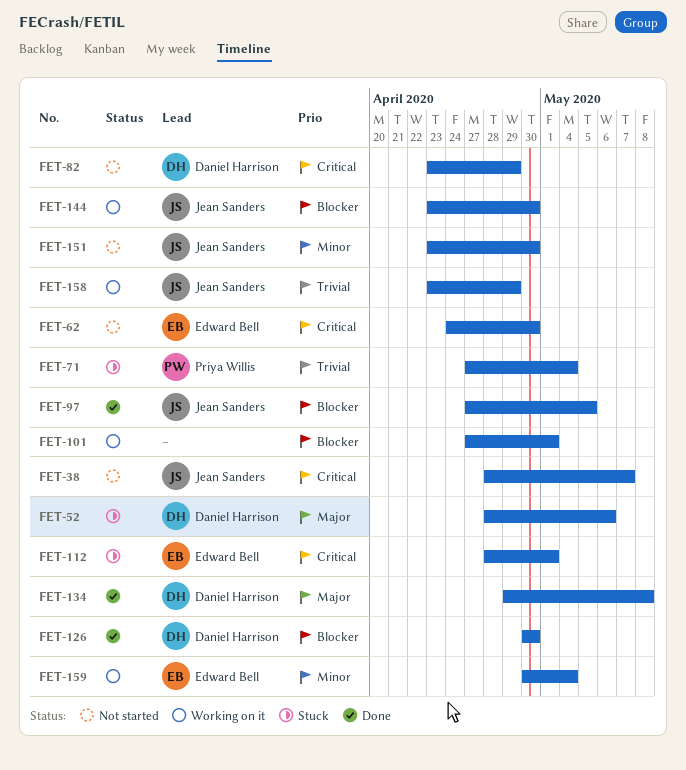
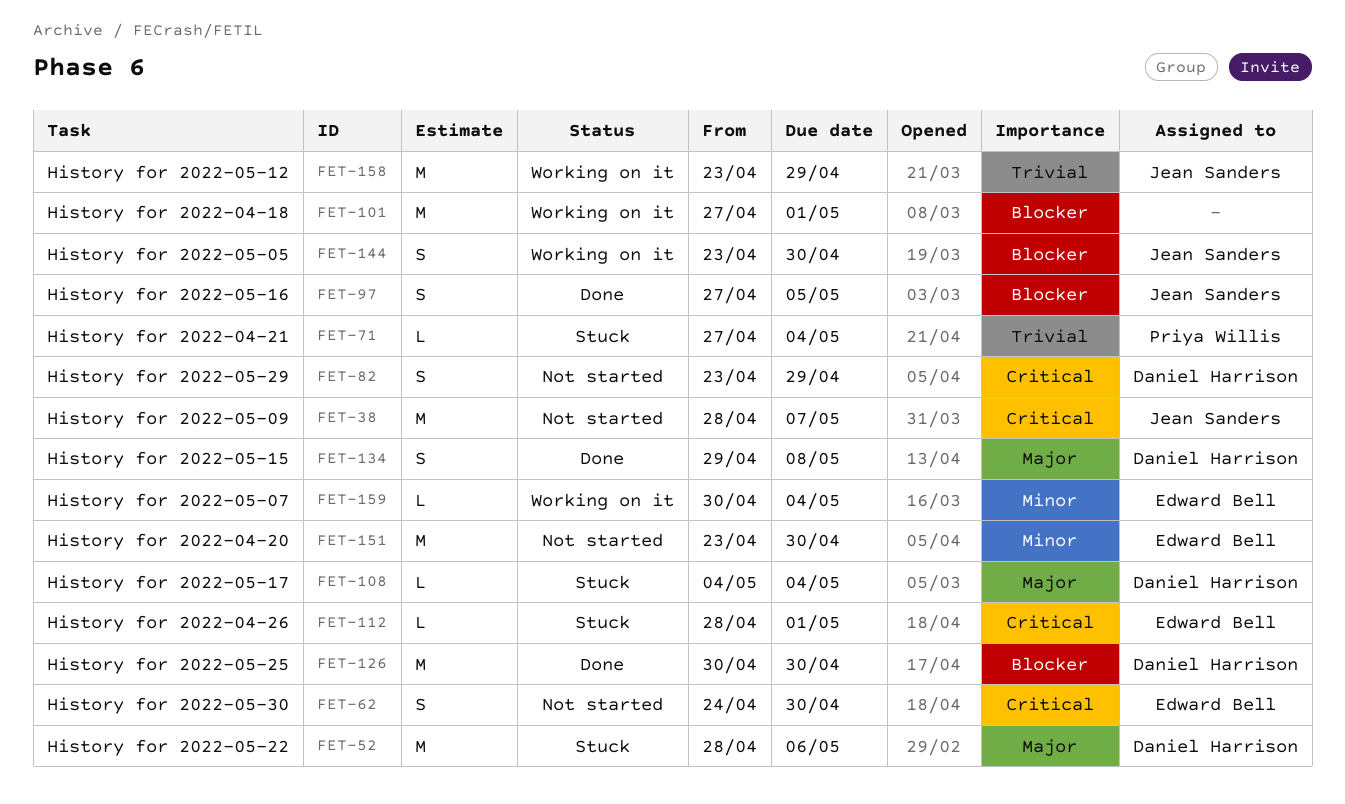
FET-108: none -> present
FET-151, owner: Jean Sanders -> Edward Bell

